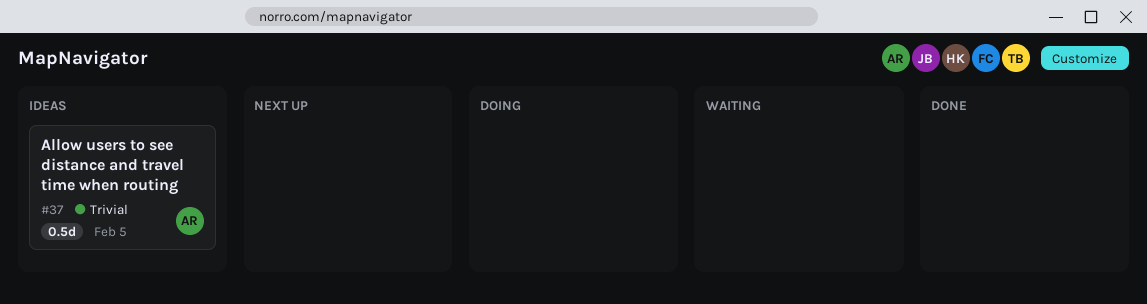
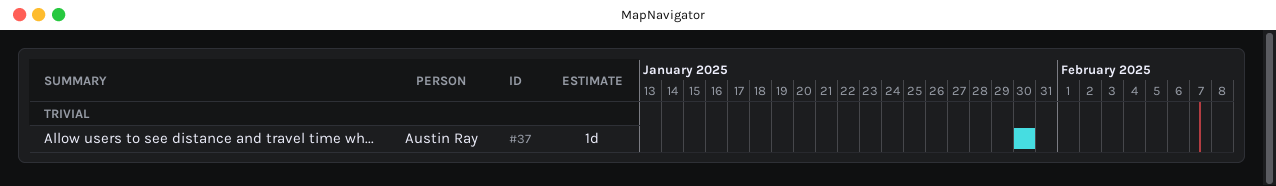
#37, estimate: 0.5d -> 1d
#37, due: Feb 5 -> Jan 30

